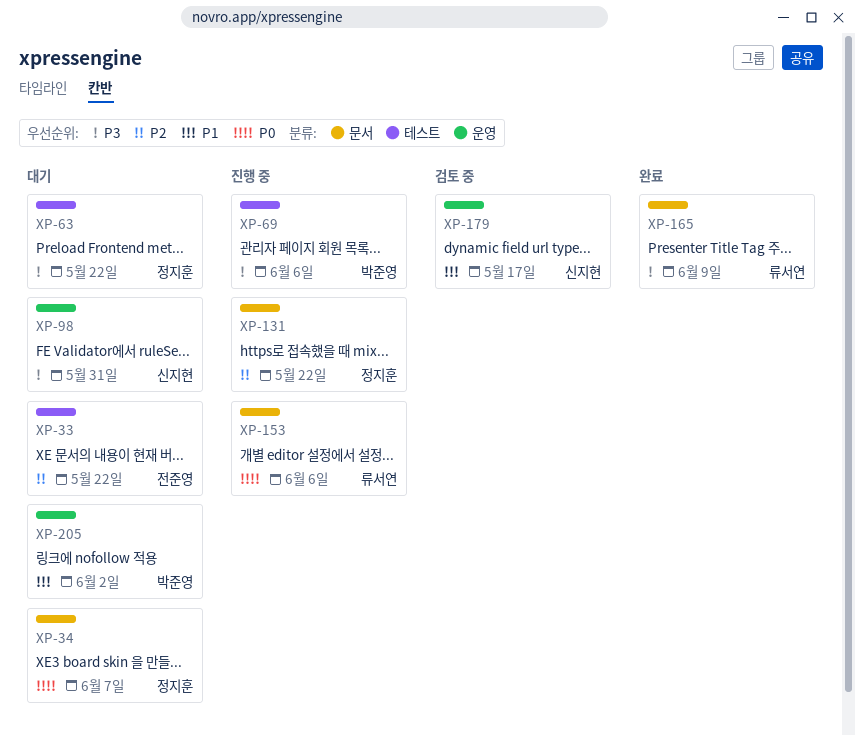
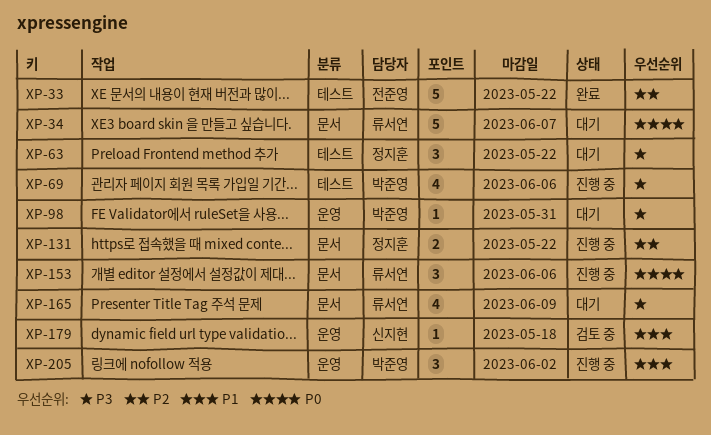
XP-33, status: 대기 -> 완료
XP-34, owner: 정지훈 -> 류서연
XP-98, owner: 신지현 -> 박준영
XP-165, status: 완료 -> 대기
XP-179, due: May 17 -> May 18
XP-205, status: 대기 -> 진행 중

